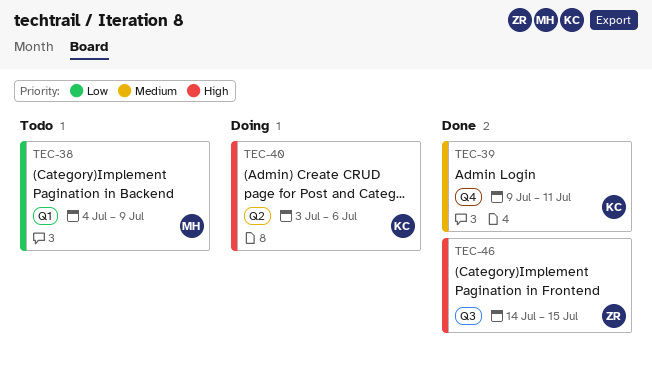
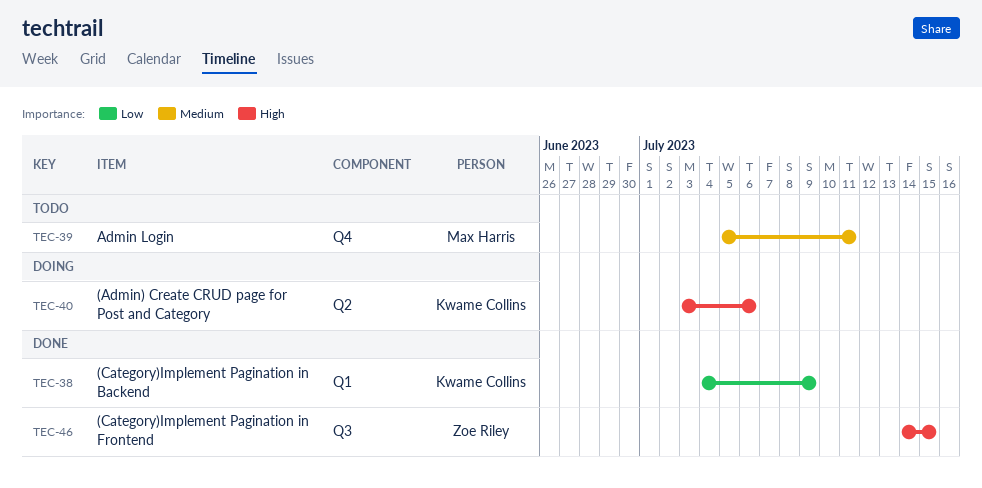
TEC-38, status: Todo -> Done
TEC-38, owner: Max Harris -> Kwame Collins
TEC-39, status: Done -> Todo
TEC-39, owner: Kwame Collins -> Max Harris
TEC-39, start: Jul 9 -> Jul 5

